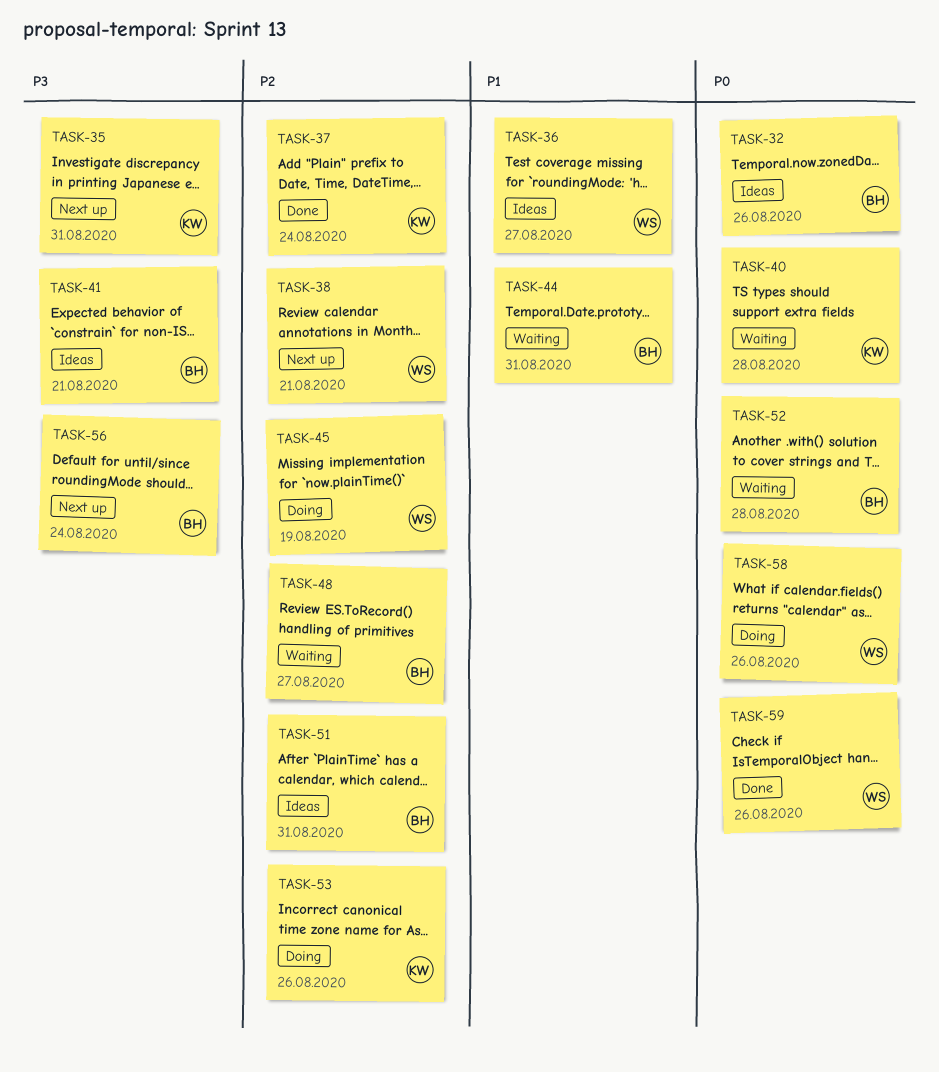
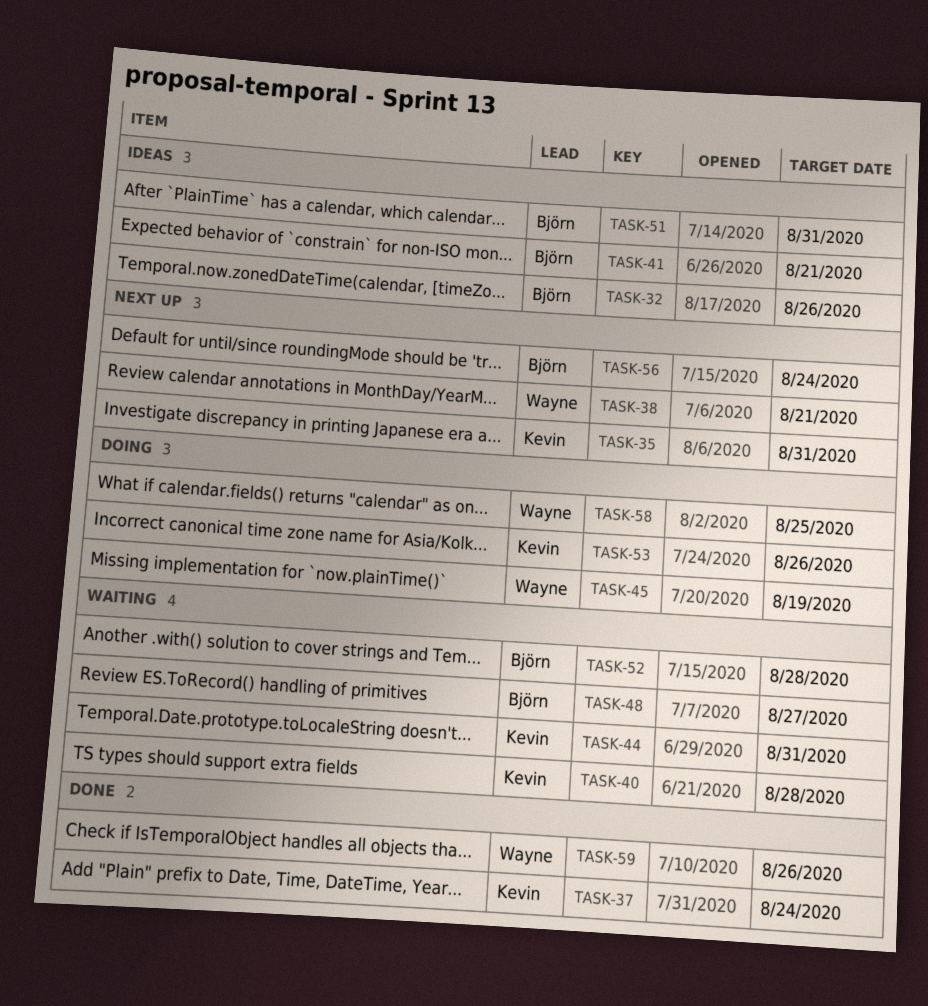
TASK-36: present -> none
TASK-44, owner: Björn -> Kevin
TASK-58, due: Aug 26 -> Aug 25

